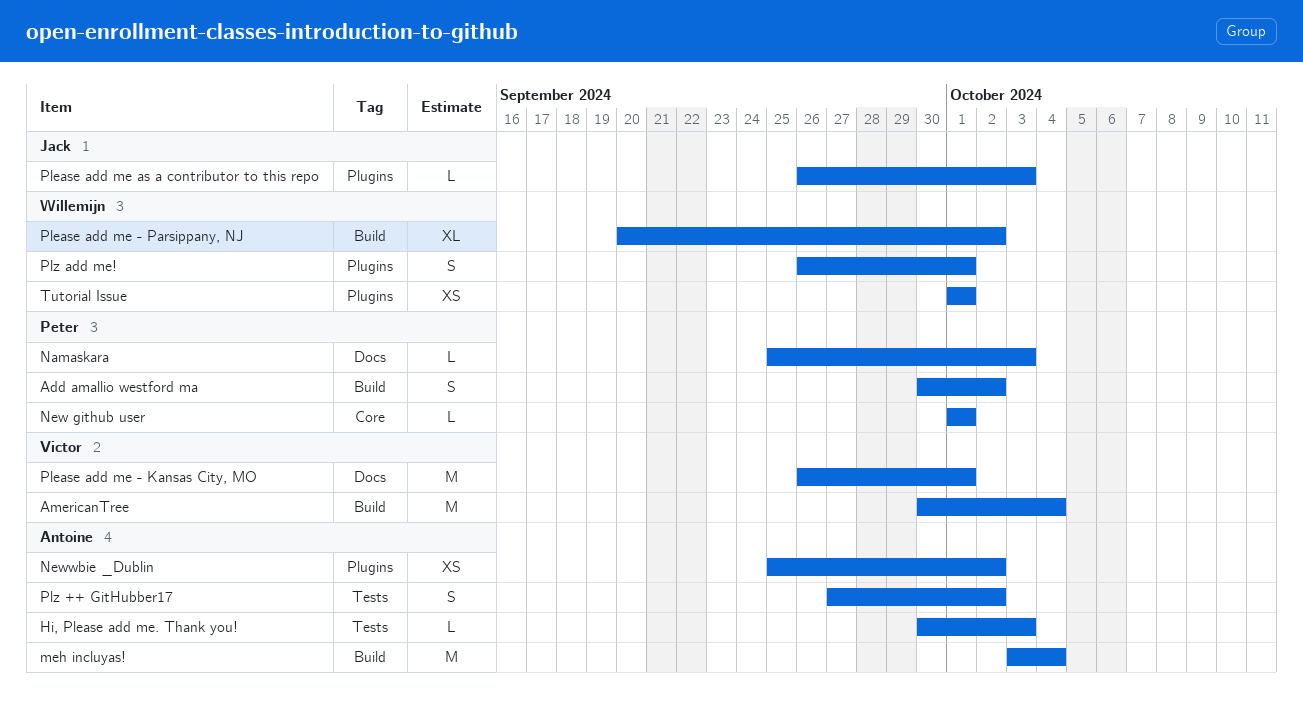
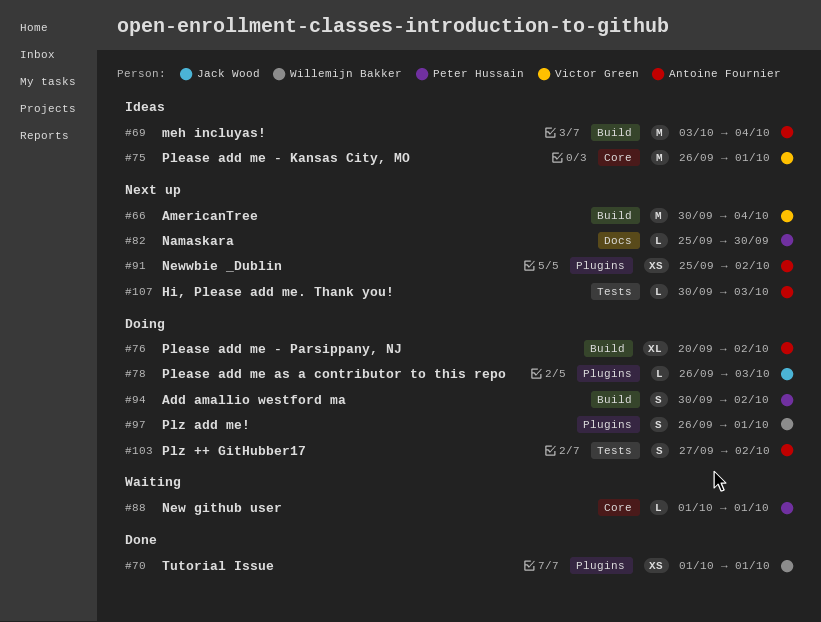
Namaskara, due: Oct 3 -> Sep 30
Please add me - Kansas City, MO, label: Docs -> Core
Please add me - Parsippany, NJ, owner: Willemijn Bakker -> Antoine Fournier

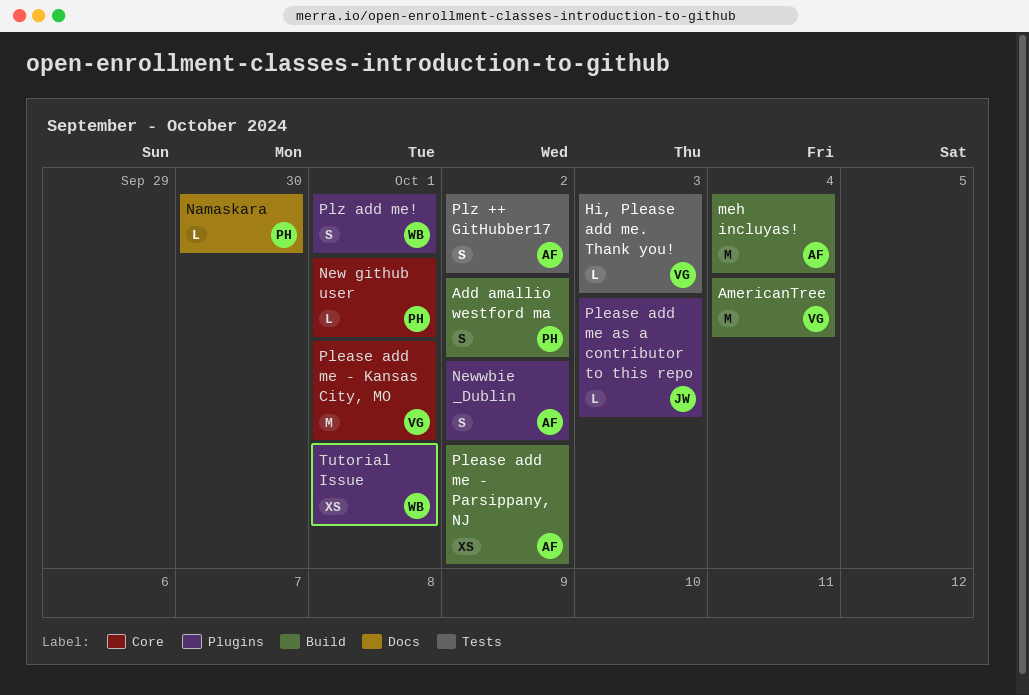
Hi, Please add me. Thank you!, owner: Antoine Fournier -> Victor Green
Newwbie _Dublin, estimate: XS -> S
Please add me - Parsippany, NJ, estimate: XL -> XS

